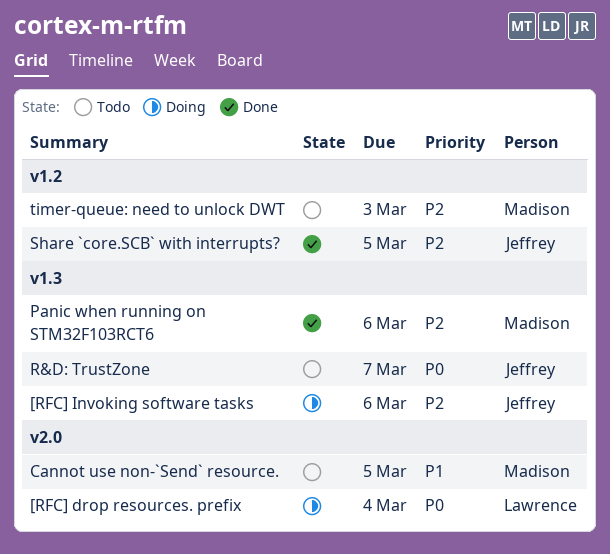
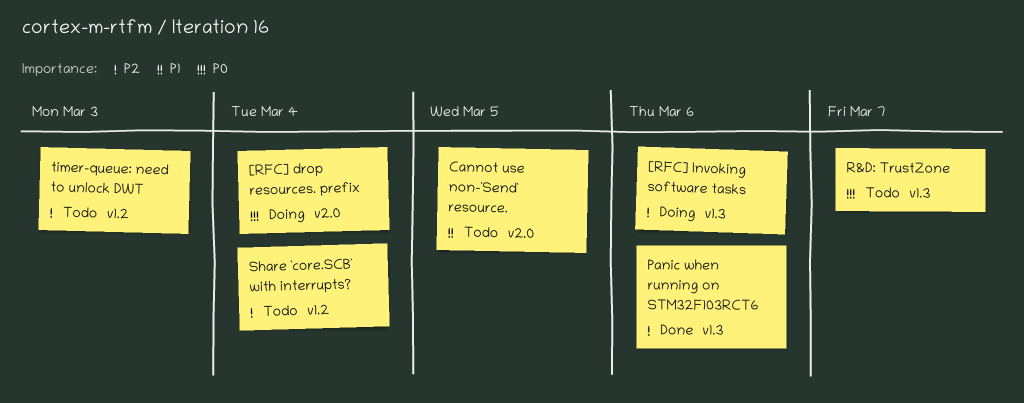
Share `core.SCB` with interrupts?, status: Done -> Todo
Share `core.SCB` with interrupts?, due: Mar 5 -> Mar 4

